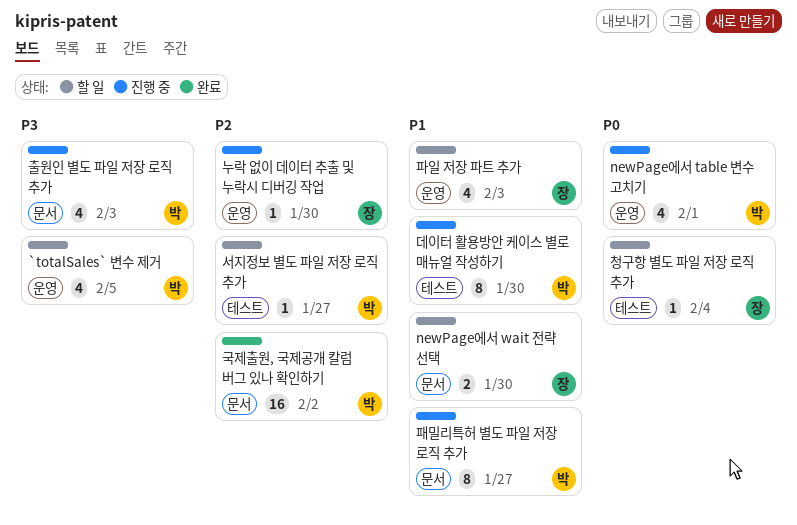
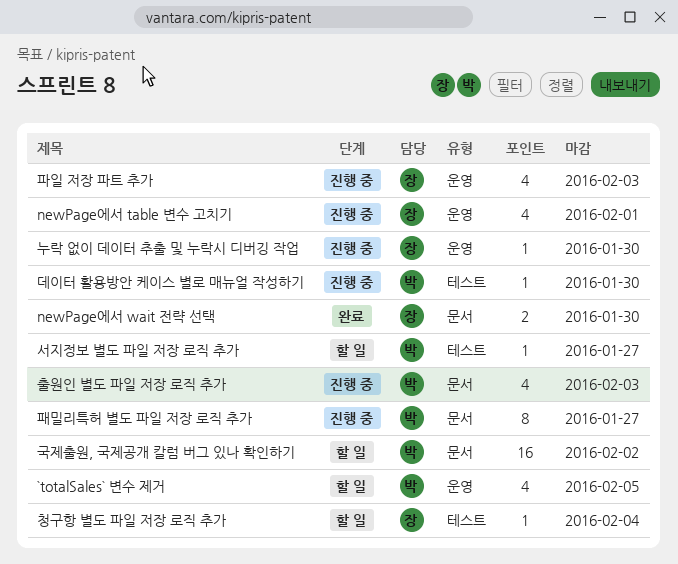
newPage에서 table 변수 고치기, owner: 박 -> 장
newPage에서 wait 전략 선택, status: 할 일 -> 완료
국제출원, 국제공개 칼럼 버그 있나 확인하기, status: 완료 -> 할 일
데이터 활용방안 케이스 별로 매뉴얼 작성하기, estimate: 8 -> 1
파일 저장 파트 추가, status: 할 일 -> 진행 중

